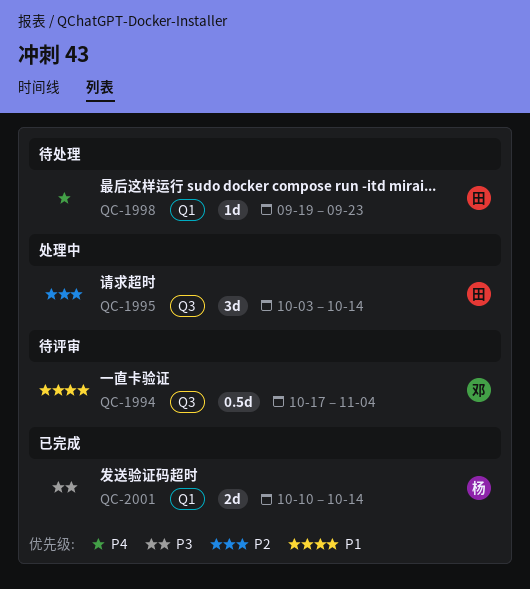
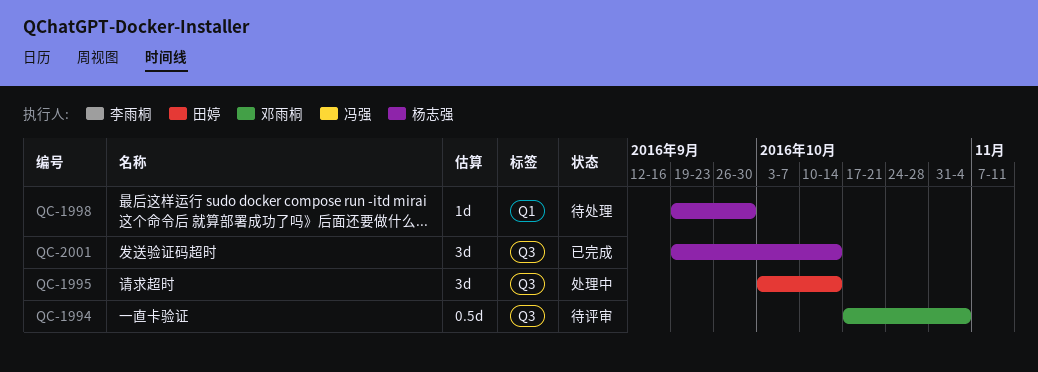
QC-1998, owner: 田婷 -> 杨志强
QC-1998, due: Sep 23 -> Sep 30
QC-2001, label: Q1 -> Q3
QC-2001, estimate: 2d -> 3d
QC-2001, start: Oct 10 -> Sep 19

